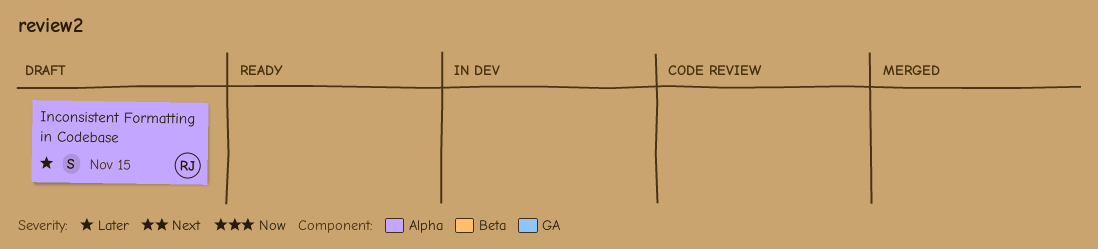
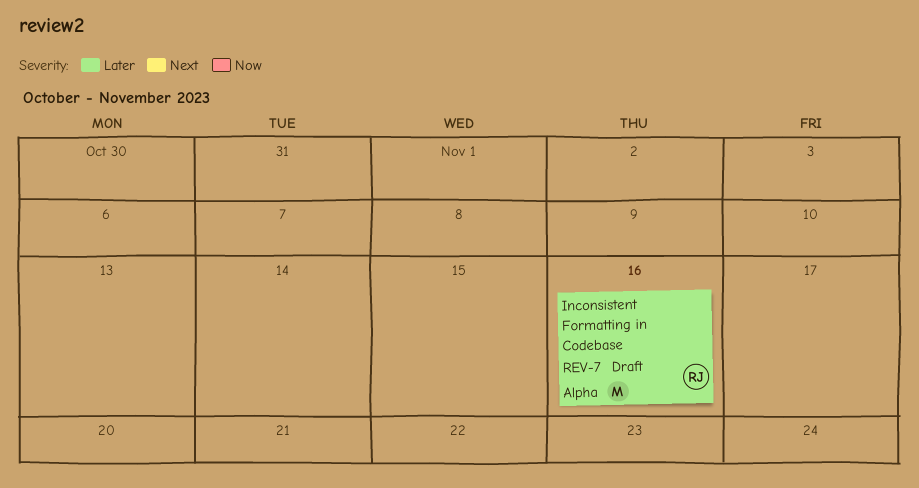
Inconsistent Formatting in Codebase, estimate: S -> M
Inconsistent Formatting in Codebase, due: Nov 15 -> Nov 16

